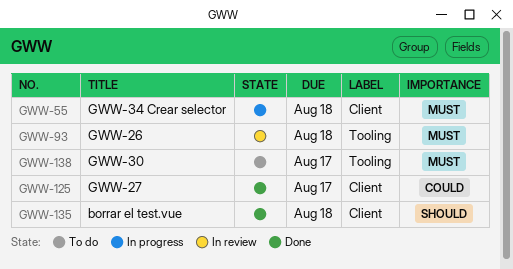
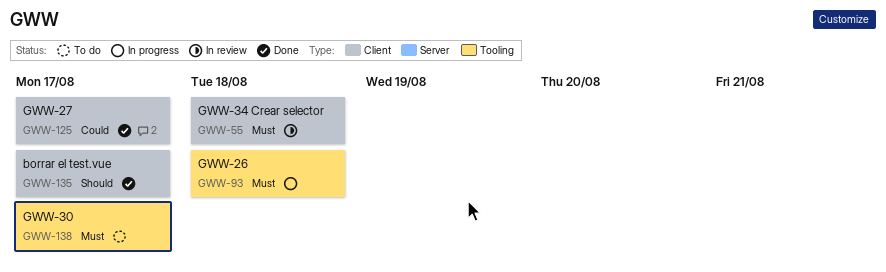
GWW-55, status: In progress -> In review
GWW-93, status: In review -> In progress
GWW-135, due: Aug 18 -> Aug 17

